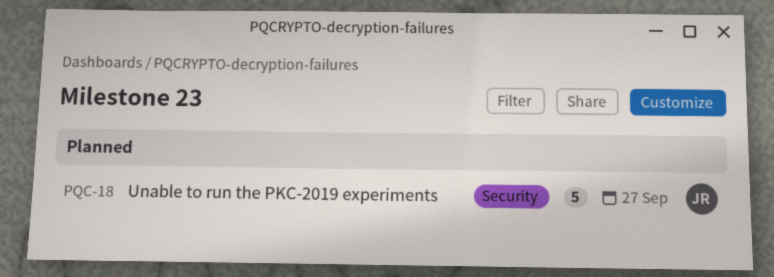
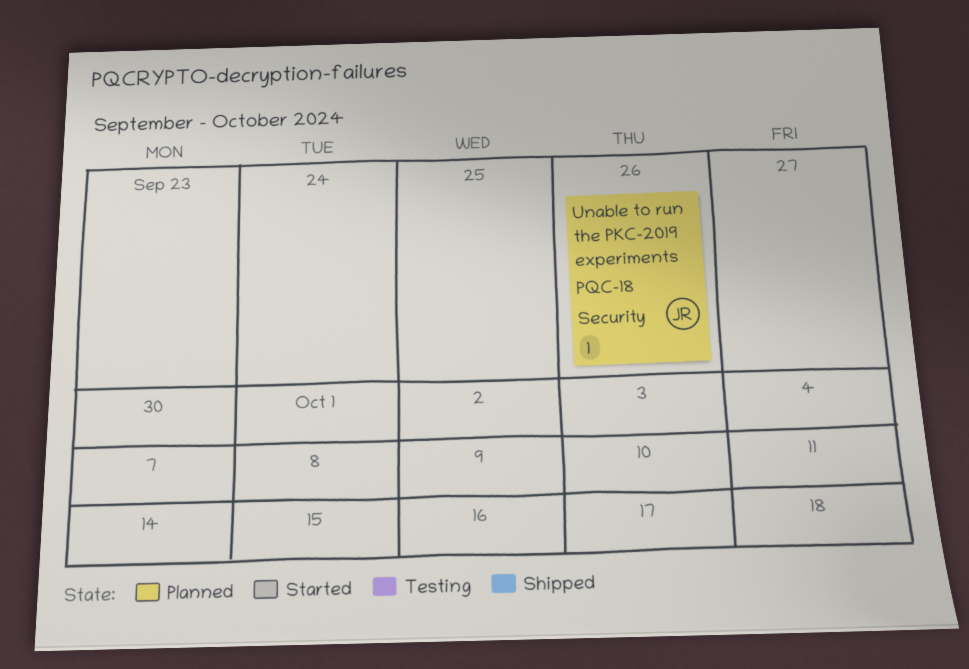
PQC-18, estimate: 5 -> 1
PQC-18, due: Sep 27 -> Sep 26

